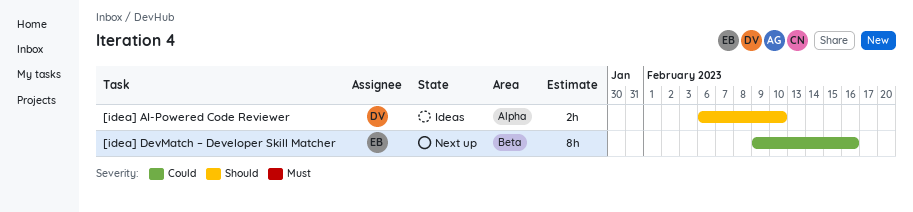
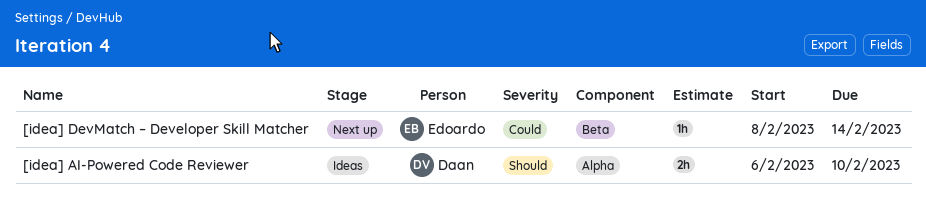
[idea] DevMatch – Developer Skill Matcher, estimate: 8h -> 1h
[idea] DevMatch – Developer Skill Matcher, start: Feb 9 -> Feb 8
[idea] DevMatch – Developer Skill Matcher, due: Feb 16 -> Feb 14

